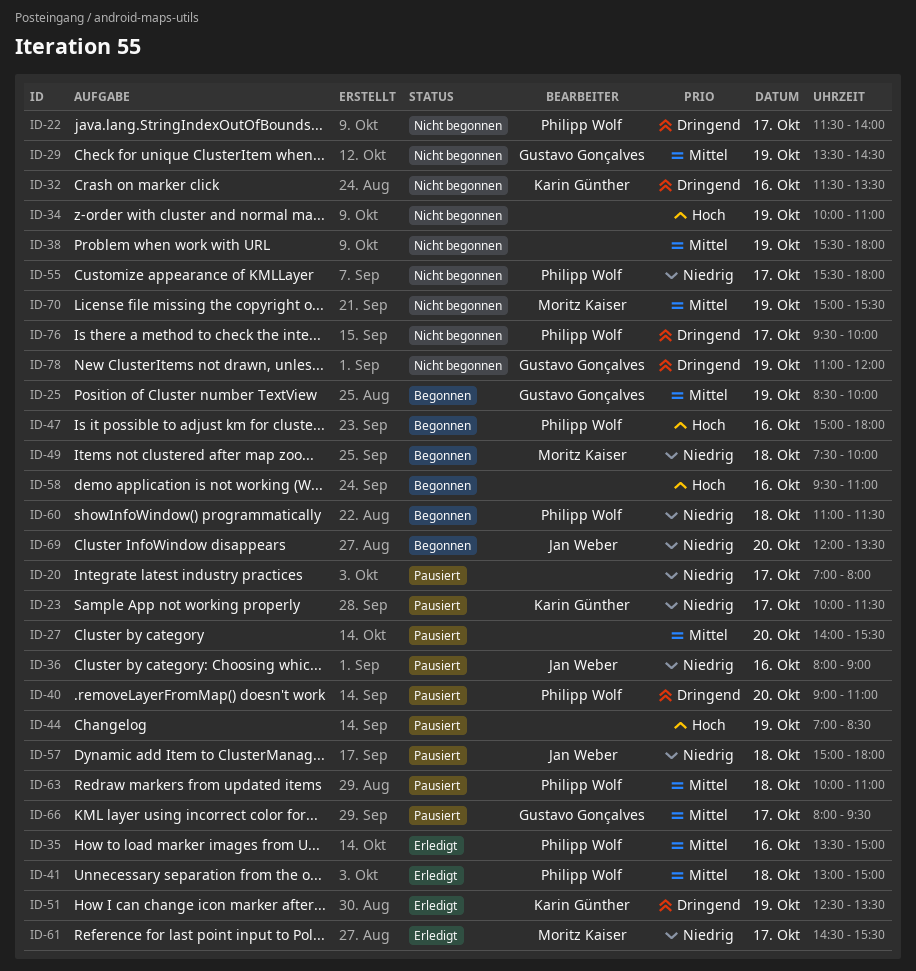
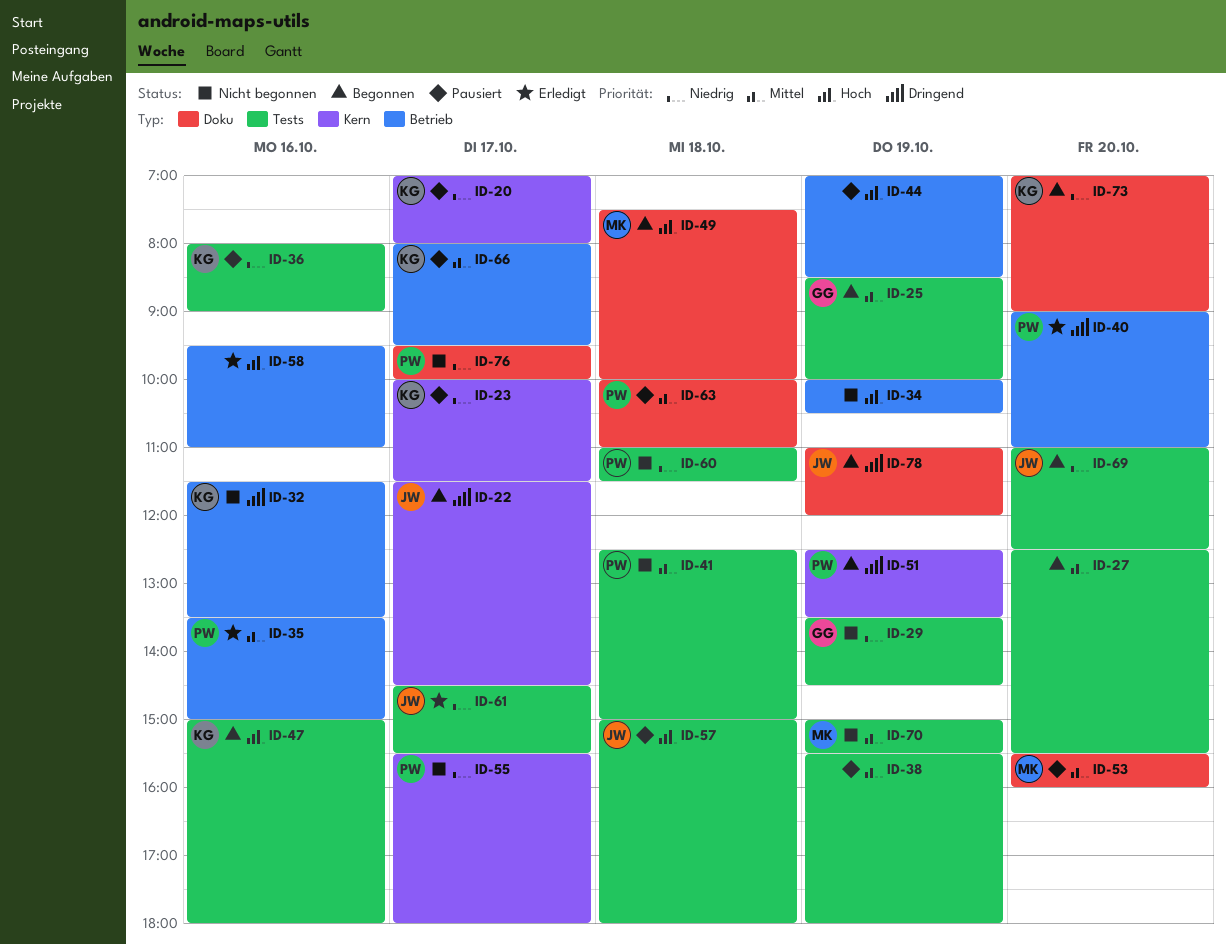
ID-20, owner: none -> Karin Günther
ID-22, status: Nicht begonnen -> Begonnen
ID-22, owner: Philipp Wolf -> Jan Weber
ID-22, ends: 14:00 -> 14:30
ID-27, status: Pausiert -> Begonnen
ID-27, begins: 14:00 -> 12:30
ID-29, priority: Mittel -> Niedrig
ID-34, ends: 11:00 -> 10:30
ID-36, owner: Jan Weber -> Karin Günther
ID-38, status: Nicht begonnen -> Pausiert
ID-40, status: Pausiert -> Erledigt
ID-41, status: Erledigt -> Nicht begonnen
ID-41, begins: 13:00 -> 12:30
ID-47, owner: Philipp Wolf -> Karin Günther
ID-49, priority: Niedrig -> Hoch
ID-51, status: Erledigt -> Begonnen
ID-51, owner: Karin Günther -> Philipp Wolf
ID-53: none -> present
ID-57, priority: Niedrig -> Hoch
ID-58, status: Begonnen -> Erledigt
ID-60, status: Begonnen -> Nicht begonnen
ID-61, owner: Moritz Kaiser -> Jan Weber
ID-66, owner: Gustavo Gonçalves -> Karin Günther
ID-69, begins: 12:00 -> 11:00
ID-69, ends: 13:30 -> 12:30
ID-73: none -> present
ID-76, priority: Dringend -> Niedrig
ID-78, status: Nicht begonnen -> Begonnen
ID-78, owner: Gustavo Gonçalves -> Jan Weber

